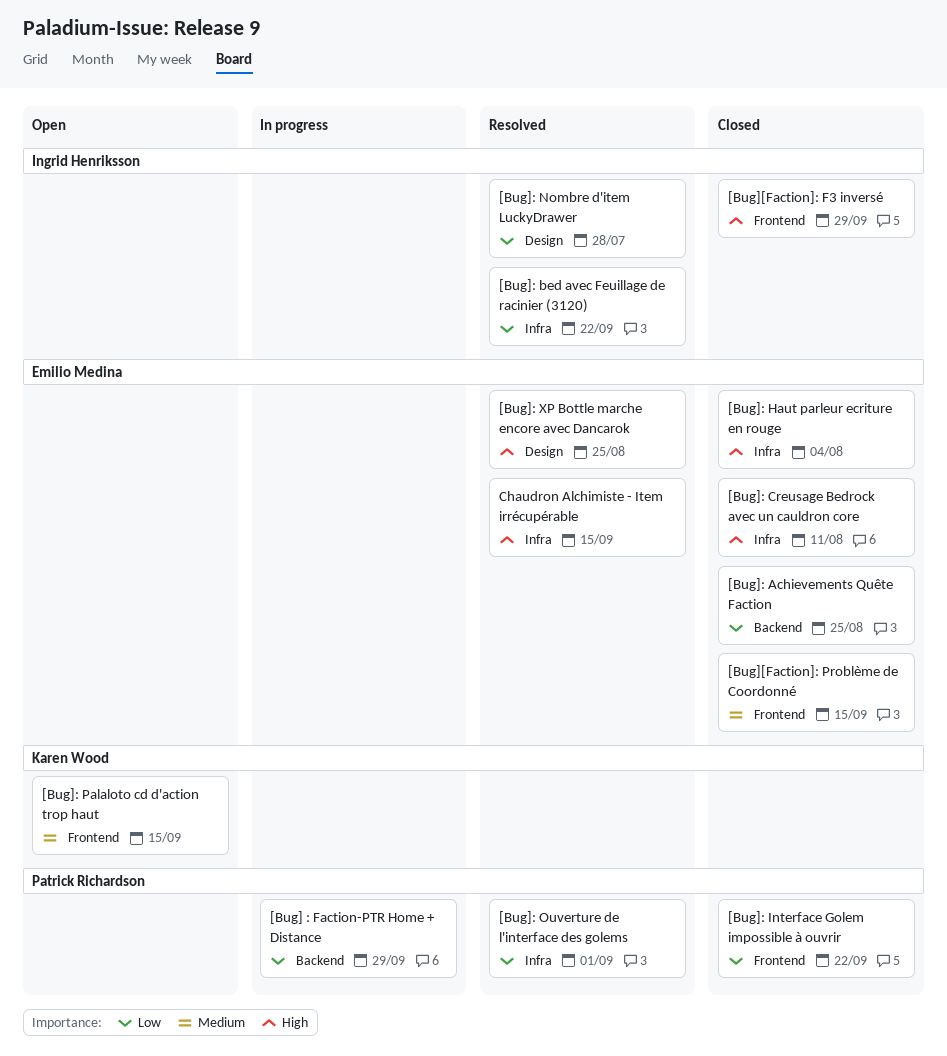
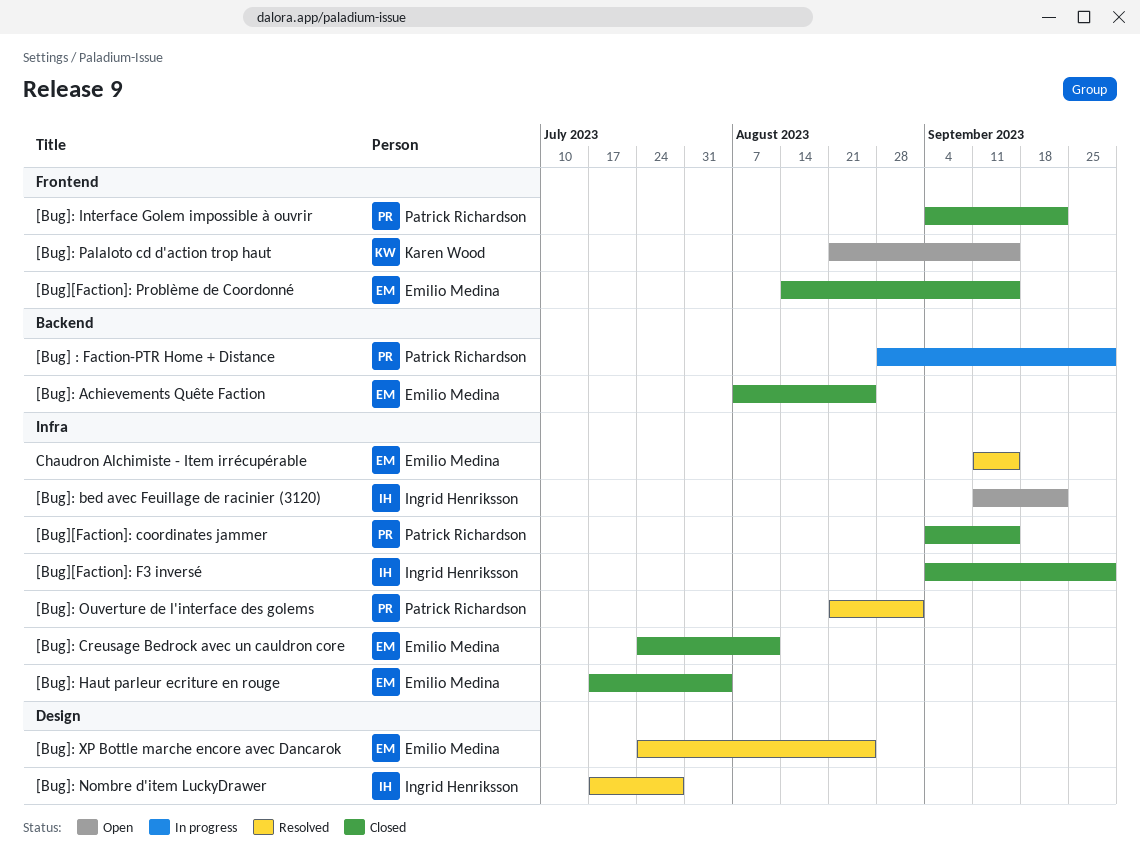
[Bug]: bed avec Feuillage de racinier (3120), status: Resolved -> Open
[Bug][Faction]: coordinates jammer: none -> present
[Bug][Faction]: F3 inversé, label: Frontend -> Infra

